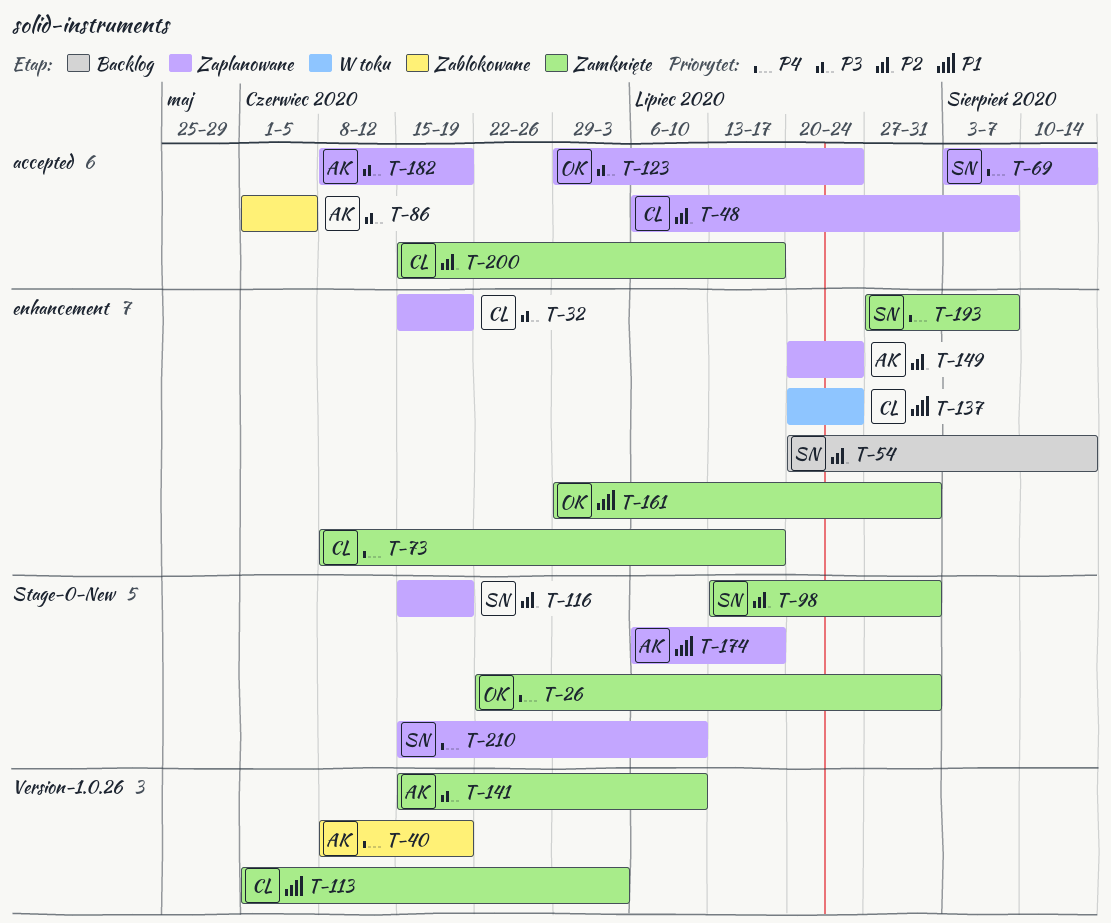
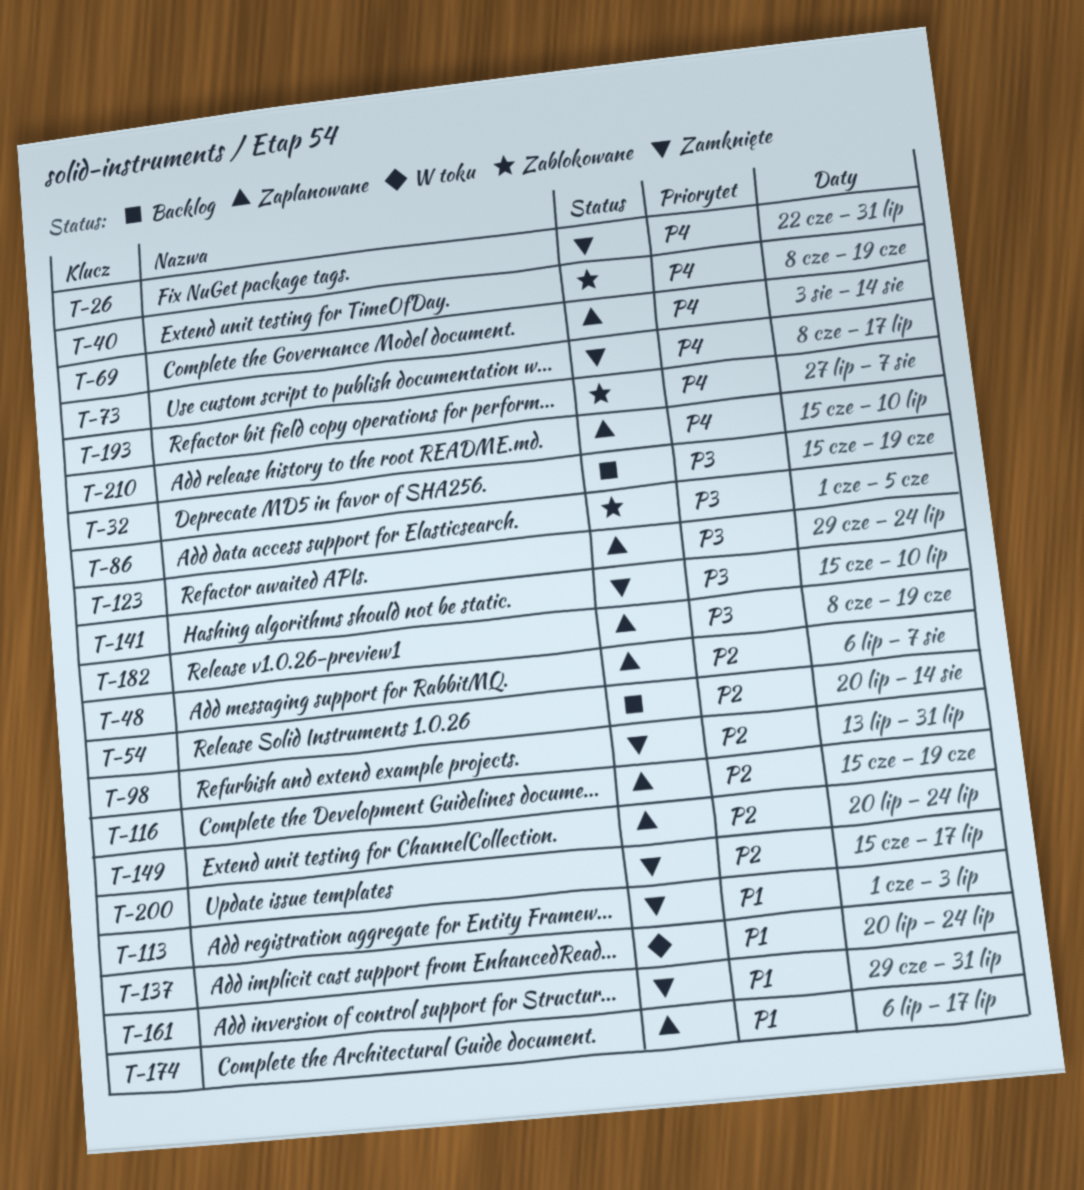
T-32, status: Zaplanowane -> Backlog
T-193, status: Zamknięte -> Zablokowane

